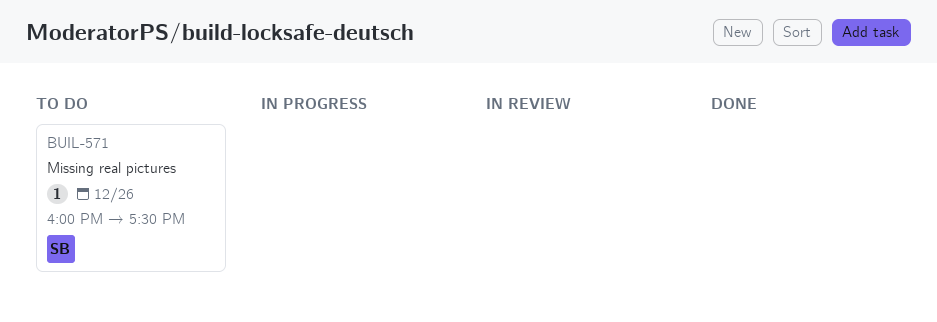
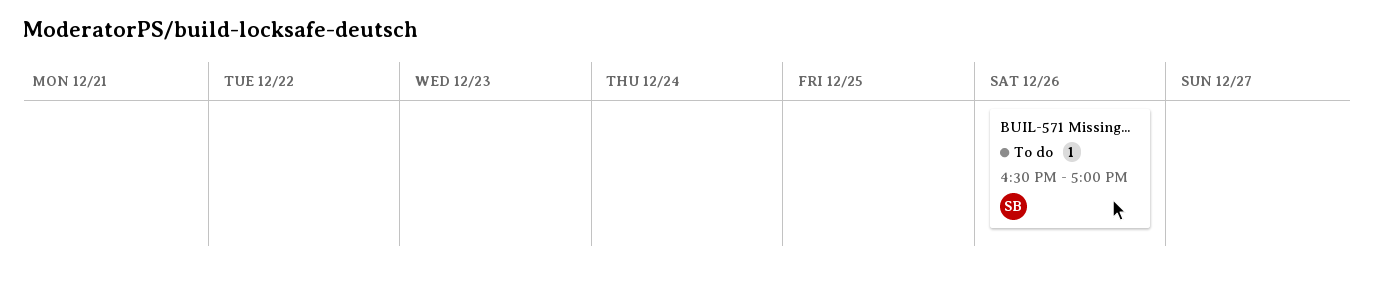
BUIL-571, begins: 16:00 -> 16:30
BUIL-571, ends: 17:30 -> 17:00

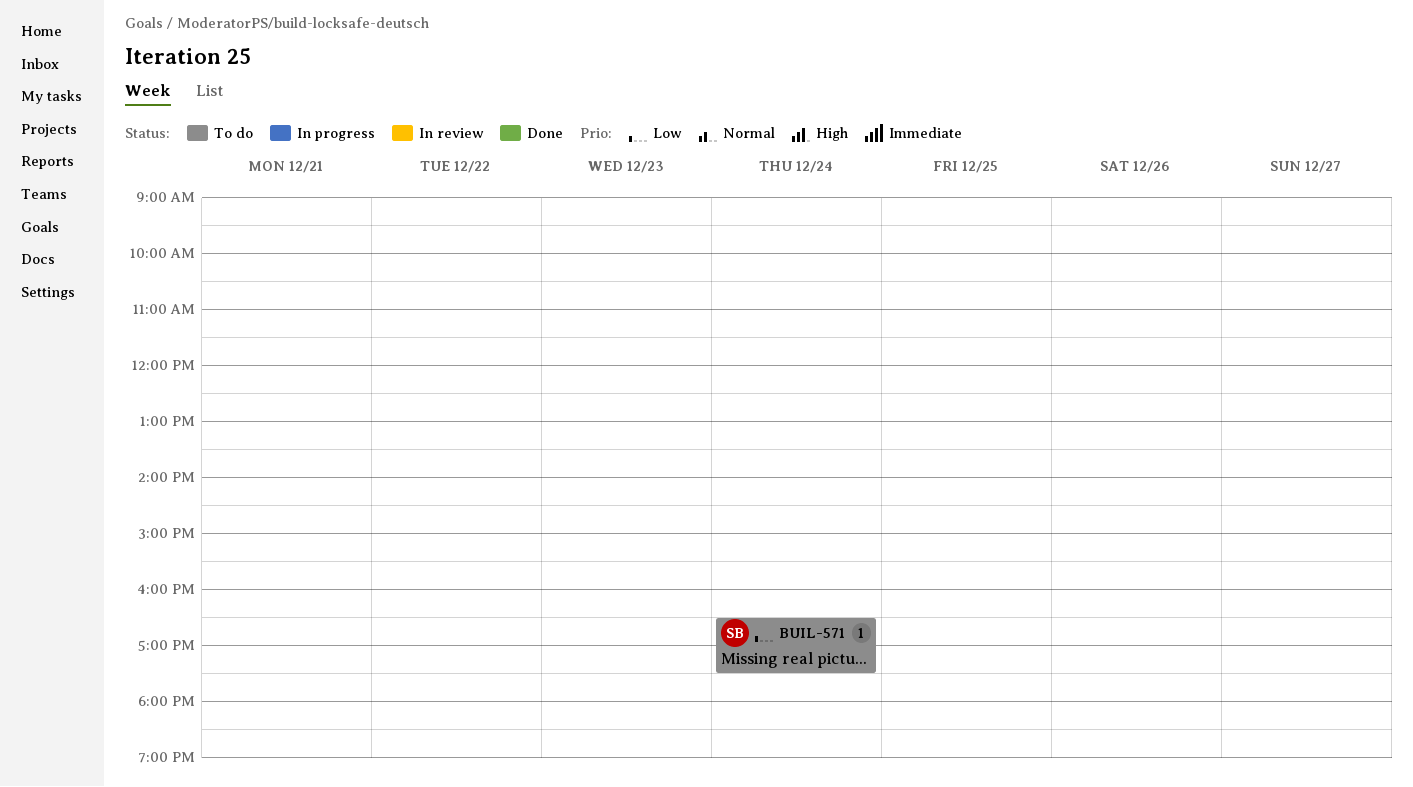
BUIL-571, day: Dec 26 -> Dec 24
BUIL-571, ends: 17:00 -> 17:30

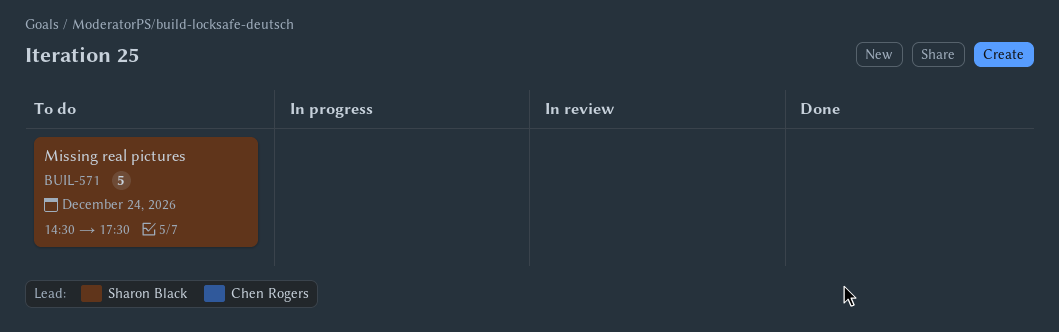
BUIL-571, estimate: 1 -> 5
BUIL-571, begins: 16:30 -> 14:30

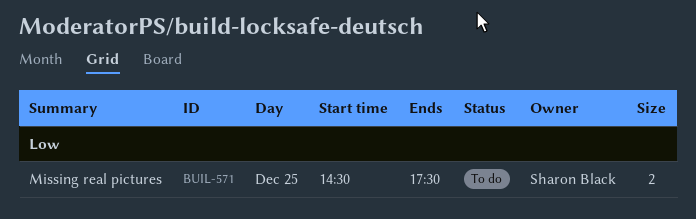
BUIL-571, estimate: 5 -> 2
BUIL-571, day: Dec 24 -> Dec 25

